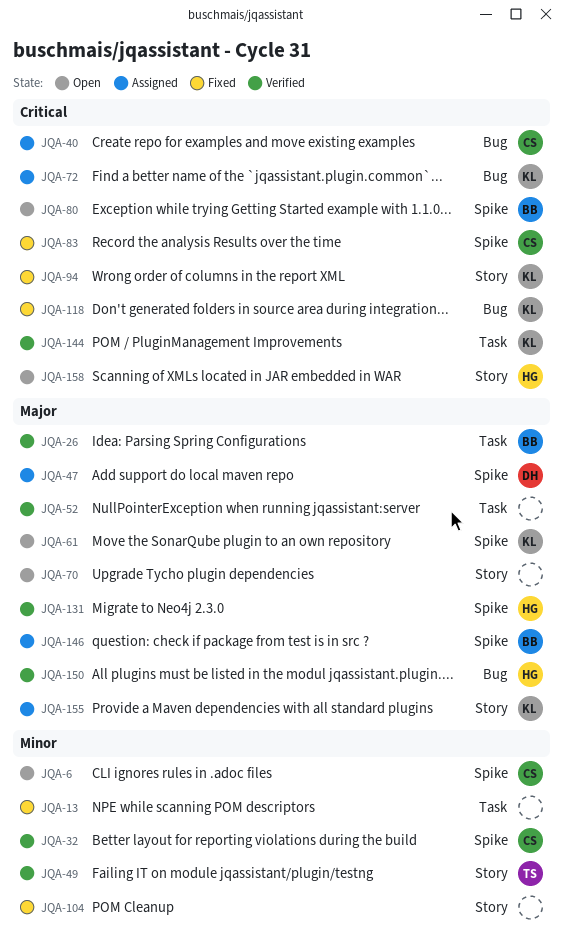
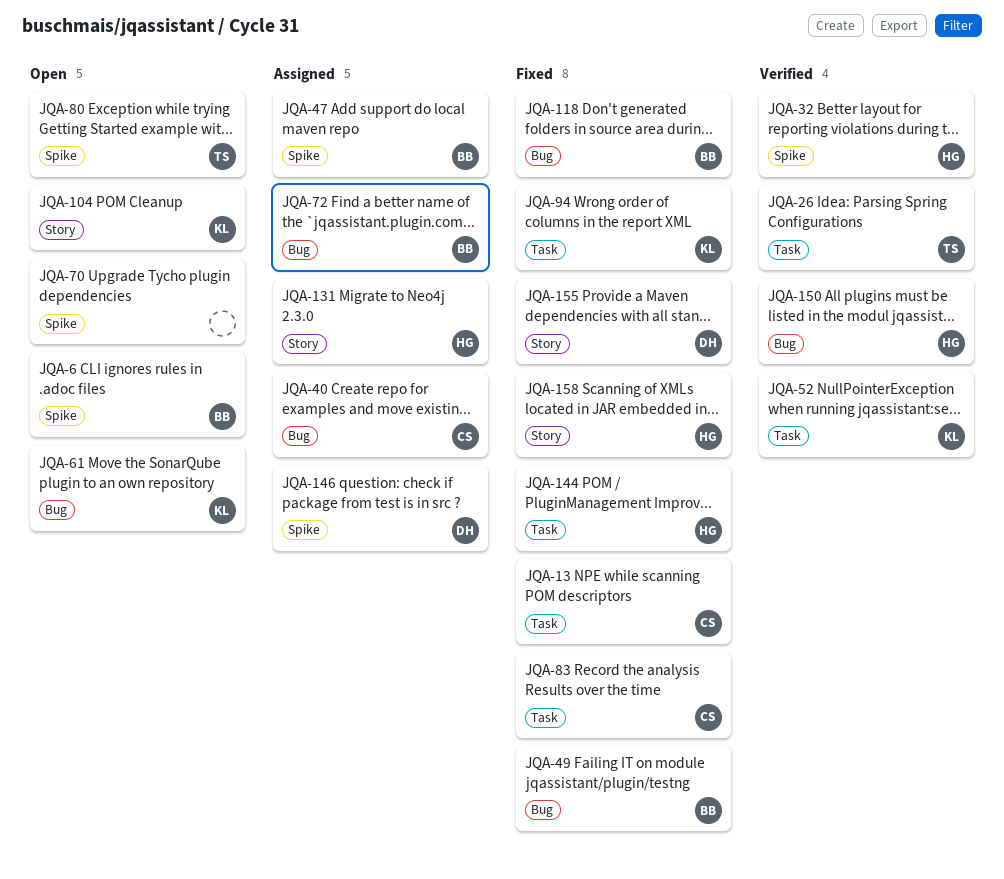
JQA-6, owner: CS -> BB
JQA-13, owner: none -> CS
JQA-26, owner: BB -> TS
JQA-32, owner: CS -> HG
JQA-47, owner: DH -> BB
JQA-49, status: Verified -> Fixed
JQA-49, owner: TS -> BB
JQA-49, label: Story -> Bug
JQA-52, owner: none -> KL
JQA-61, label: Spike -> Bug
JQA-70, label: Story -> Spike
JQA-72, owner: KL -> BB
JQA-80, owner: BB -> TS
JQA-83, label: Spike -> Task
JQA-94, label: Story -> Task
JQA-104, status: Fixed -> Open
JQA-104, owner: none -> KL
JQA-118, owner: KL -> BB
JQA-131, status: Verified -> Assigned
JQA-131, label: Spike -> Story
JQA-144, status: Verified -> Fixed
JQA-144, owner: KL -> HG
JQA-146, owner: BB -> DH
JQA-155, status: Assigned -> Fixed
JQA-155, owner: KL -> DH
JQA-158, status: Open -> Fixed

